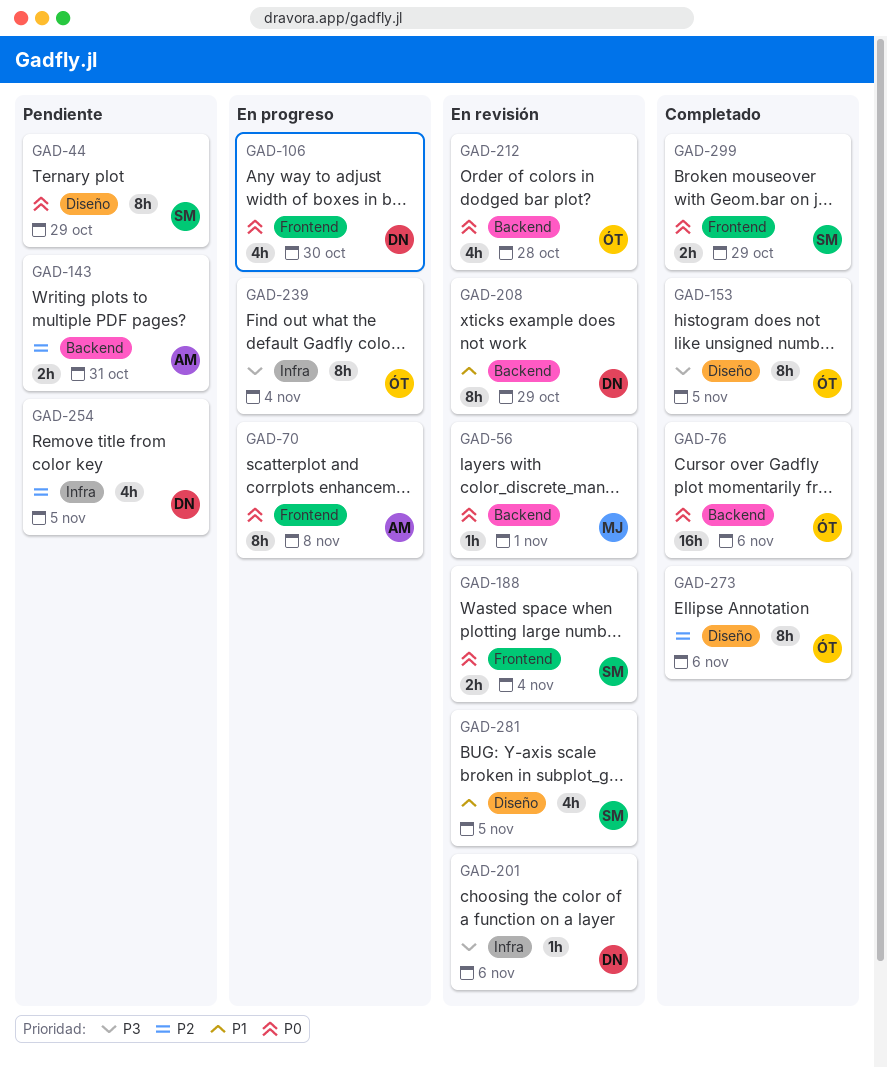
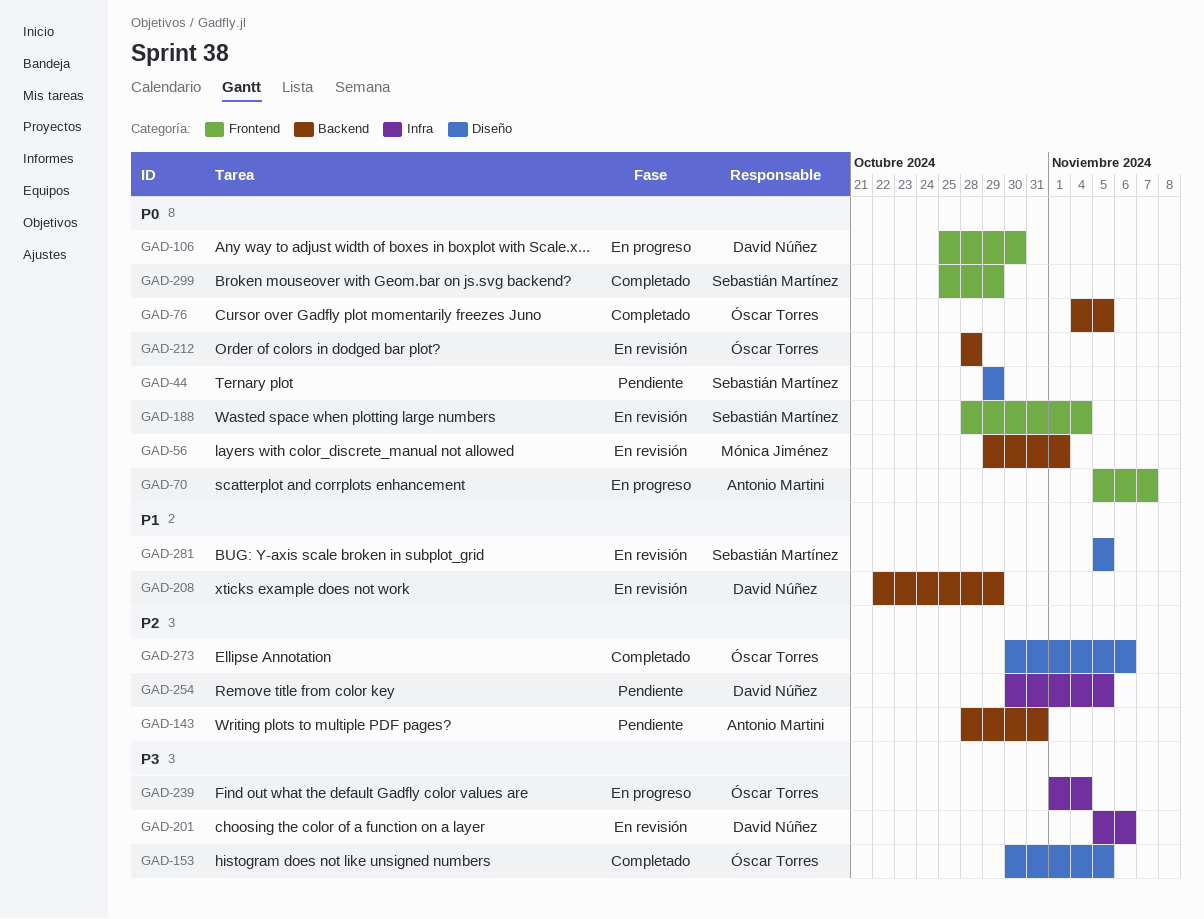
GAD-70, due: Nov 8 -> Nov 7
GAD-76, due: Nov 6 -> Nov 5

